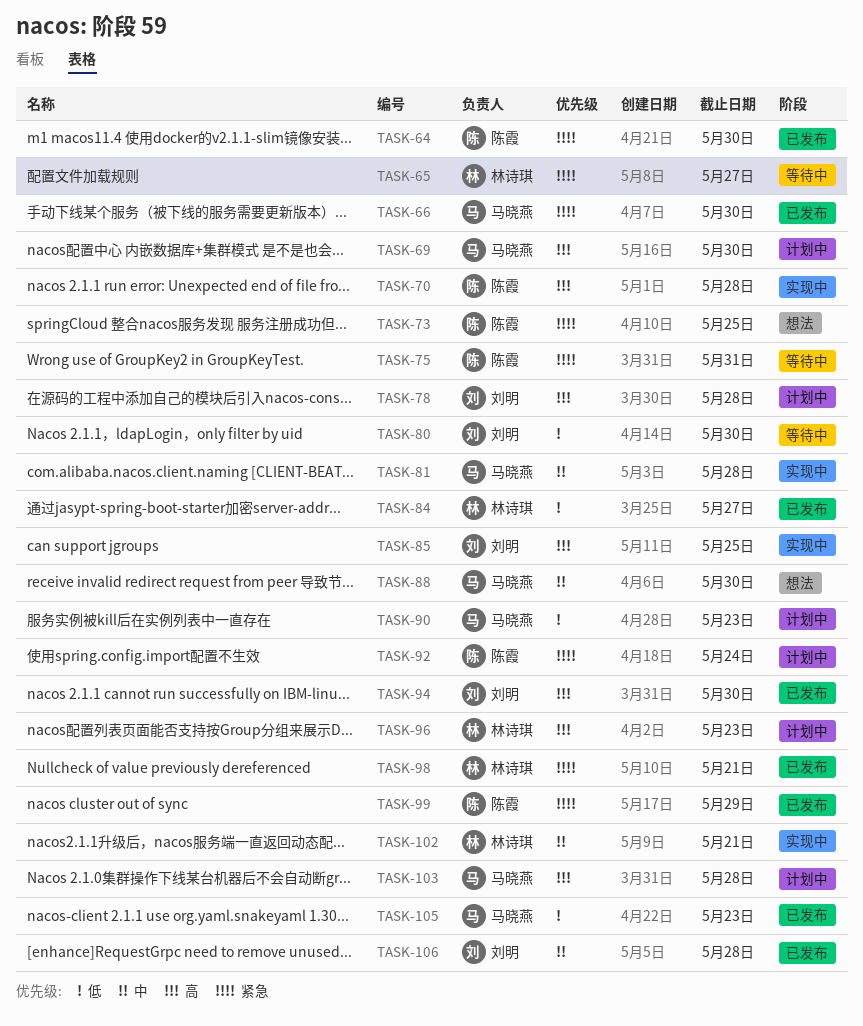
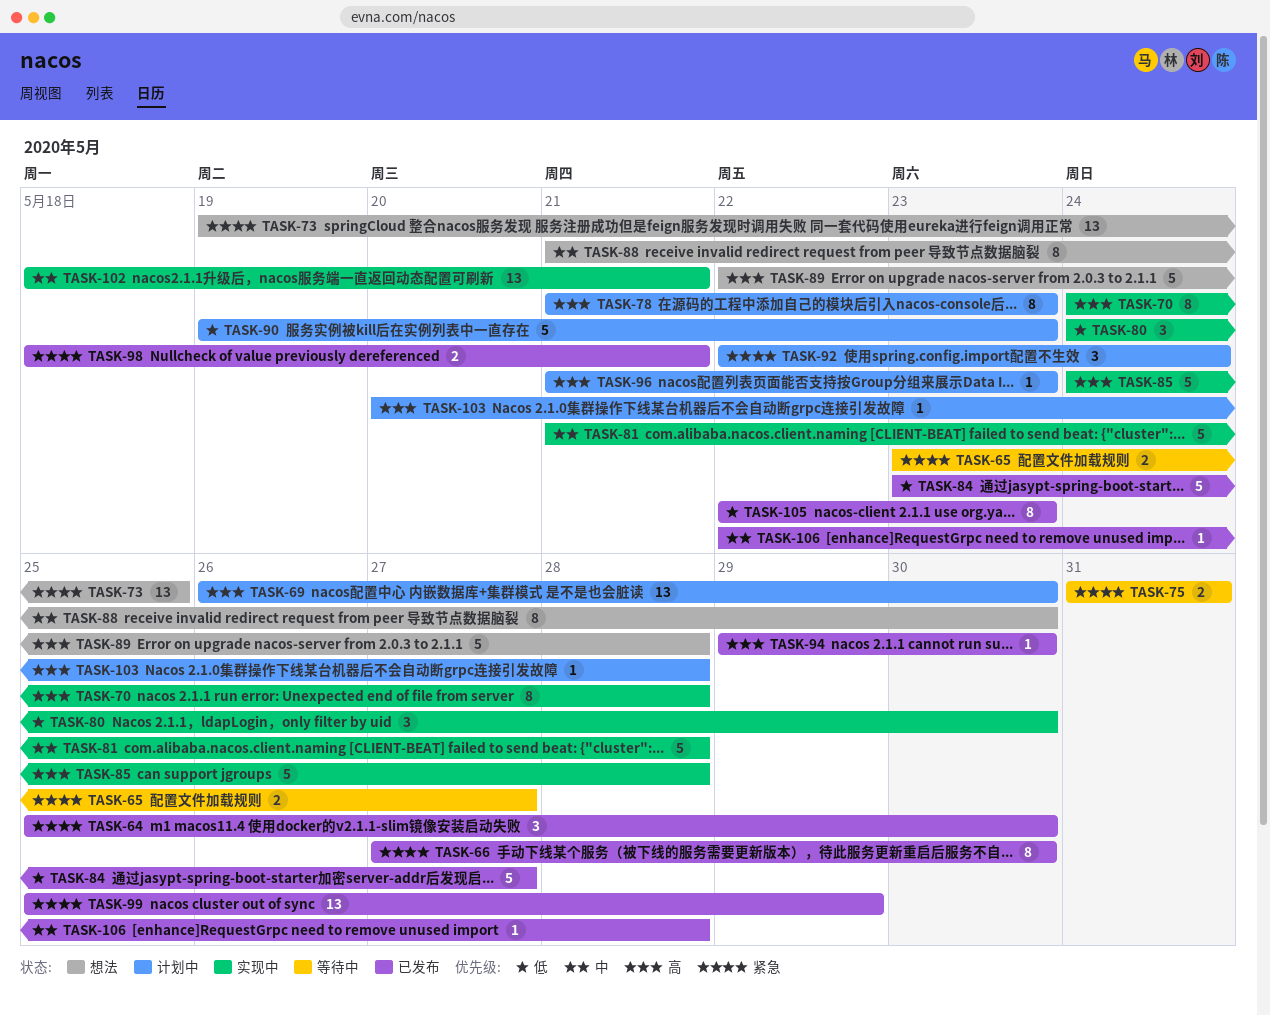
TASK-78, due: May 28 -> May 23
TASK-80, status: 等待中 -> 实现中
TASK-85, due: May 25 -> May 28
TASK-89: none -> present

